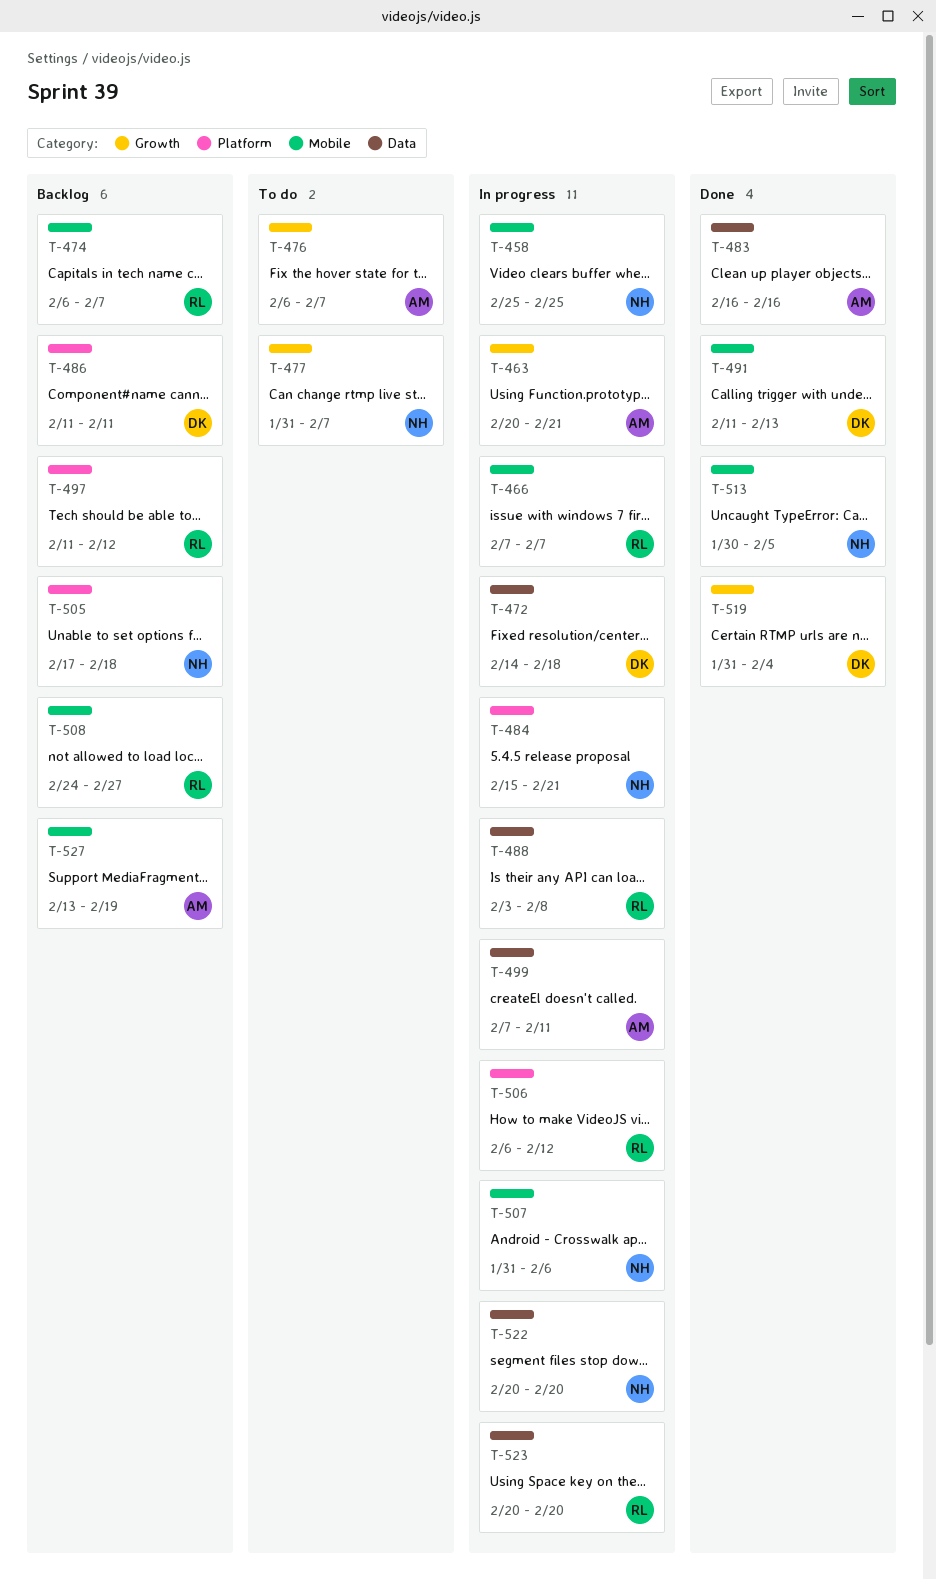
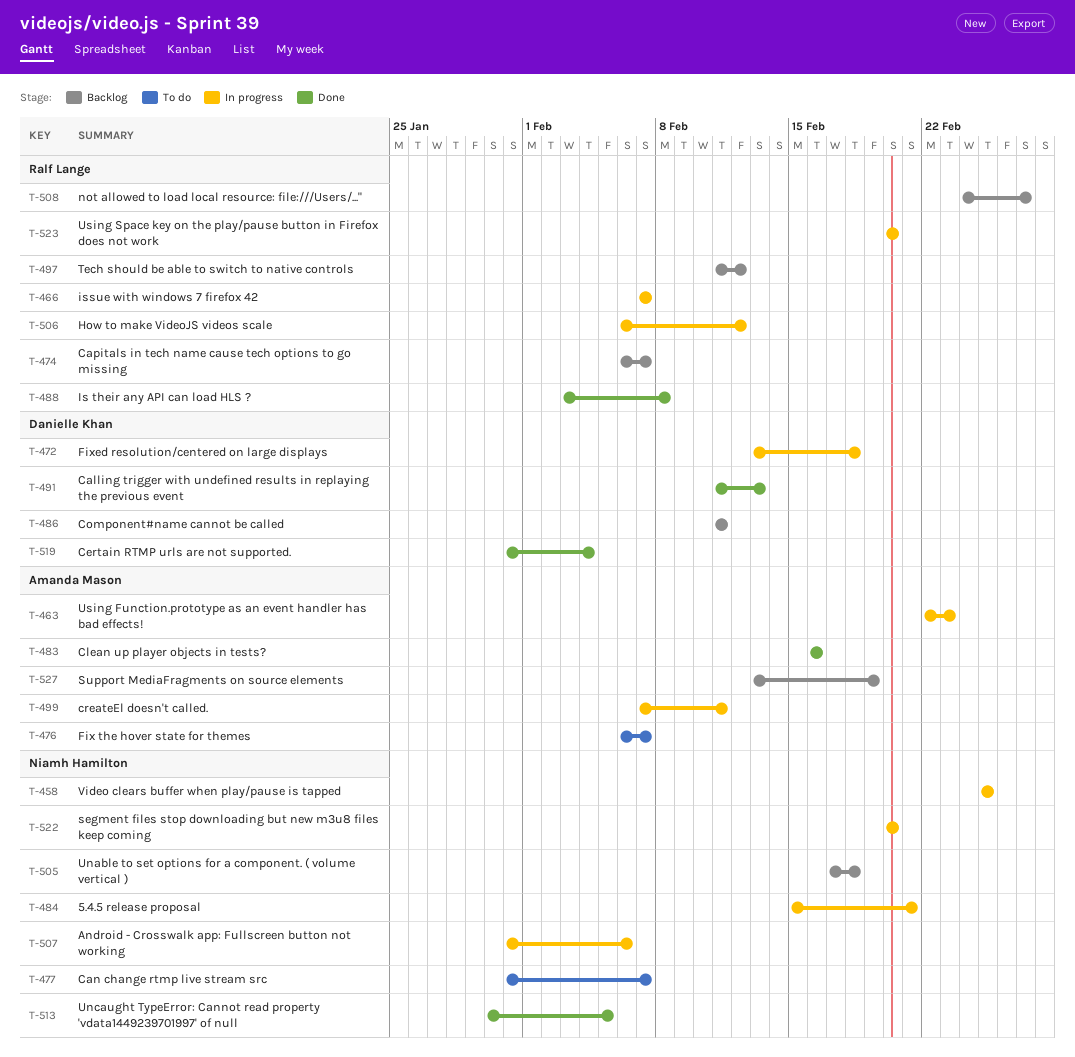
T-463, start: Feb 20 -> Feb 22
T-463, due: Feb 21 -> Feb 23
T-472, start: Feb 14 -> Feb 13
T-488, status: In progress -> Done

